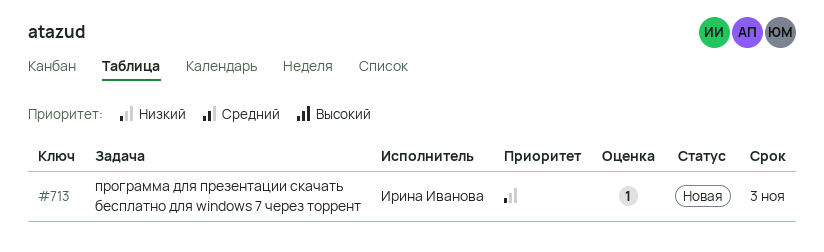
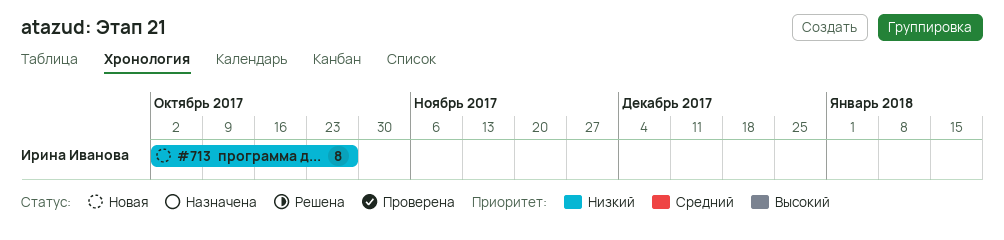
#713, estimate: 1 -> 8
#713, due: Nov 3 -> Oct 27

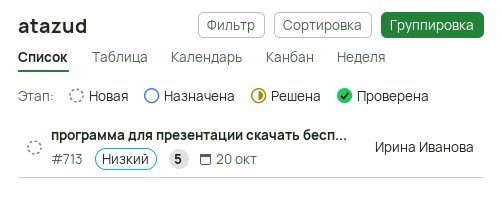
#713, estimate: 8 -> 5
#713, due: Oct 27 -> Oct 20

